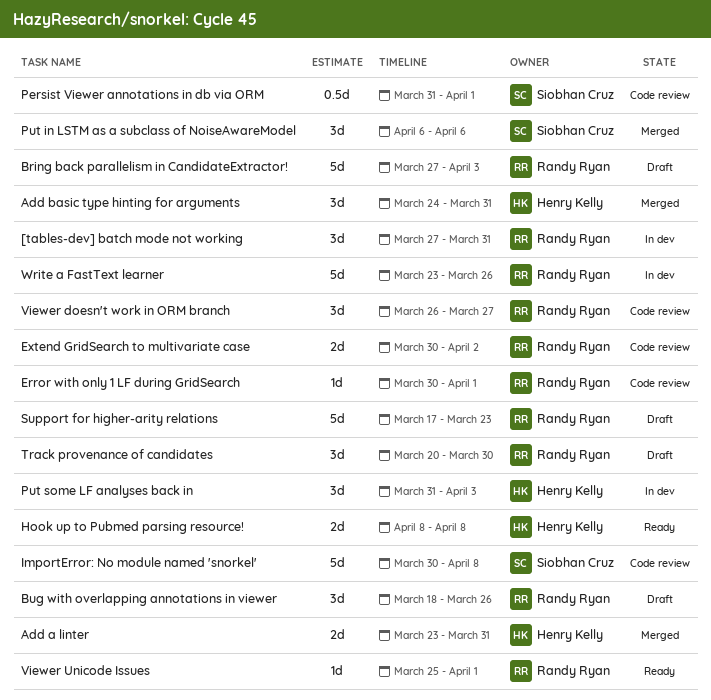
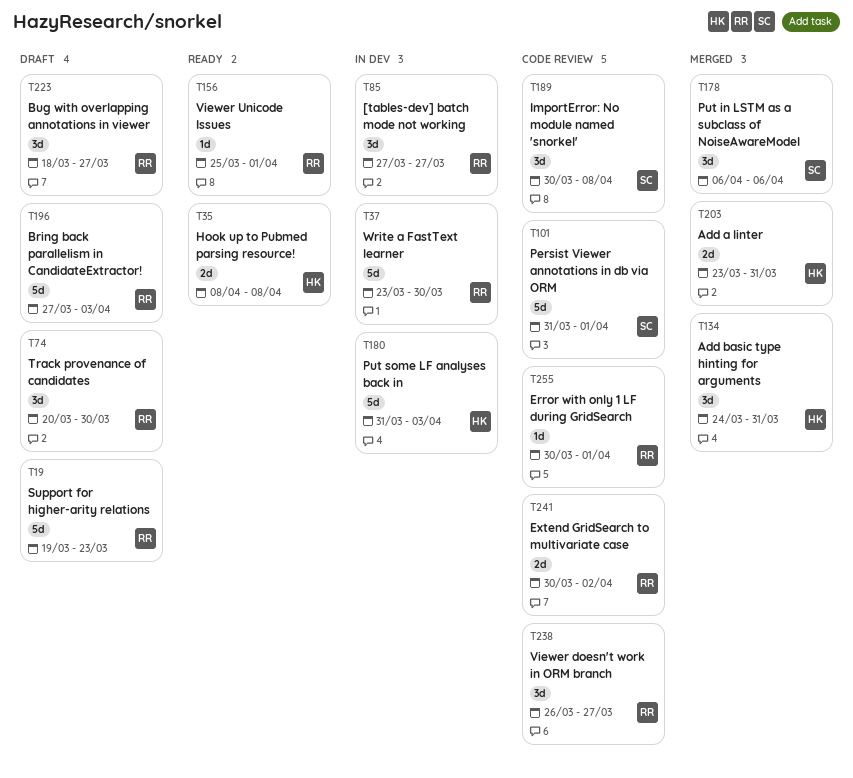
[tables-dev] batch mode not working, due: Mar 31 -> Mar 27
Bug with overlapping annotations in viewer, due: Mar 26 -> Mar 27
ImportError: No module named 'snorkel', estimate: 5d -> 3d
Persist Viewer annotations in db via ORM, estimate: 0.5d -> 5d
Put some LF analyses back in, estimate: 3d -> 5d
Support for higher-arity relations, start: Mar 17 -> Mar 19
Write a FastText learner, due: Mar 26 -> Mar 30

